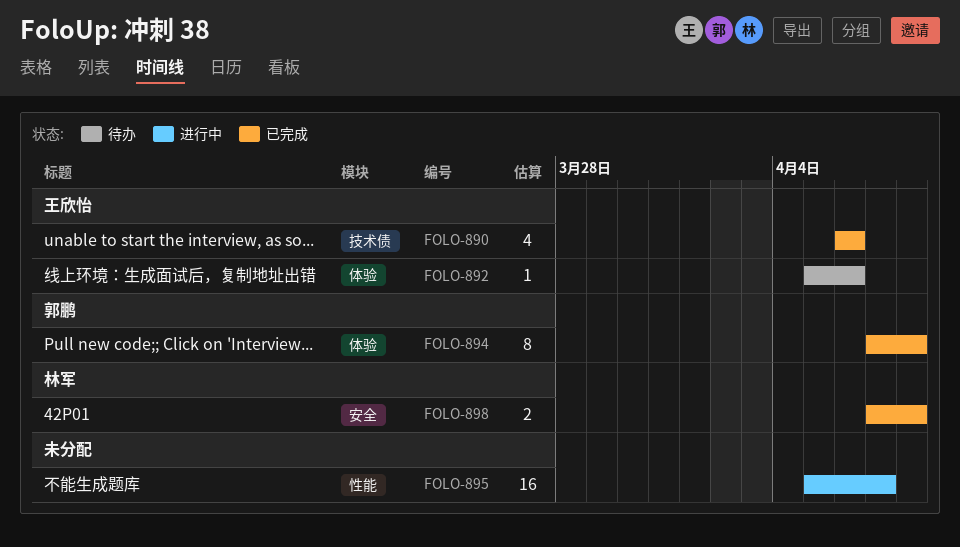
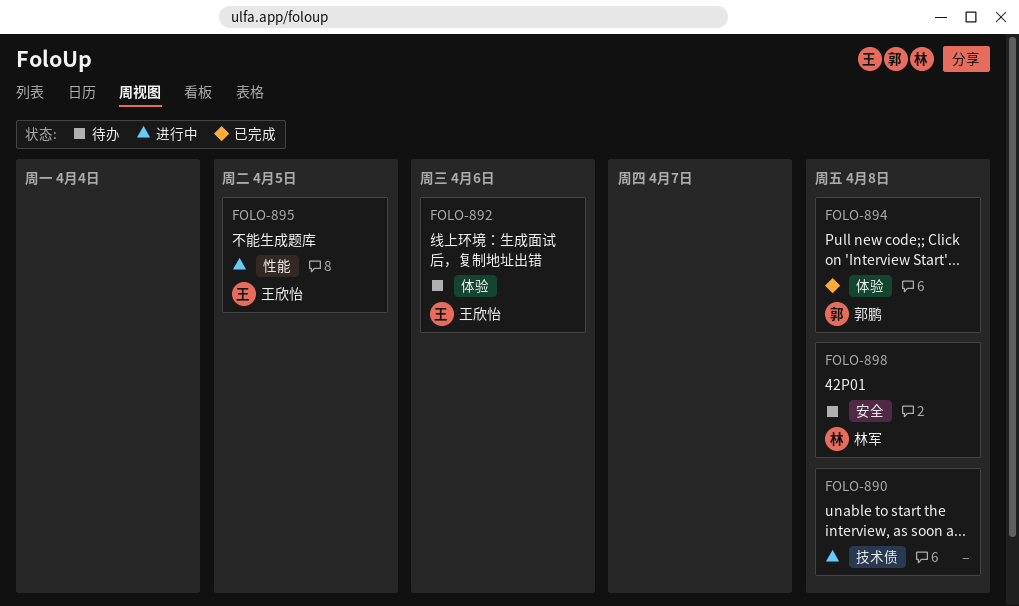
FOLO-890, status: 已完成 -> 进行中
FOLO-890, owner: 王欣怡 -> none
FOLO-890, due: Apr 6 -> Apr 8
FOLO-895, owner: none -> 王欣怡
FOLO-895, due: Apr 7 -> Apr 5
FOLO-898, status: 已完成 -> 待办

